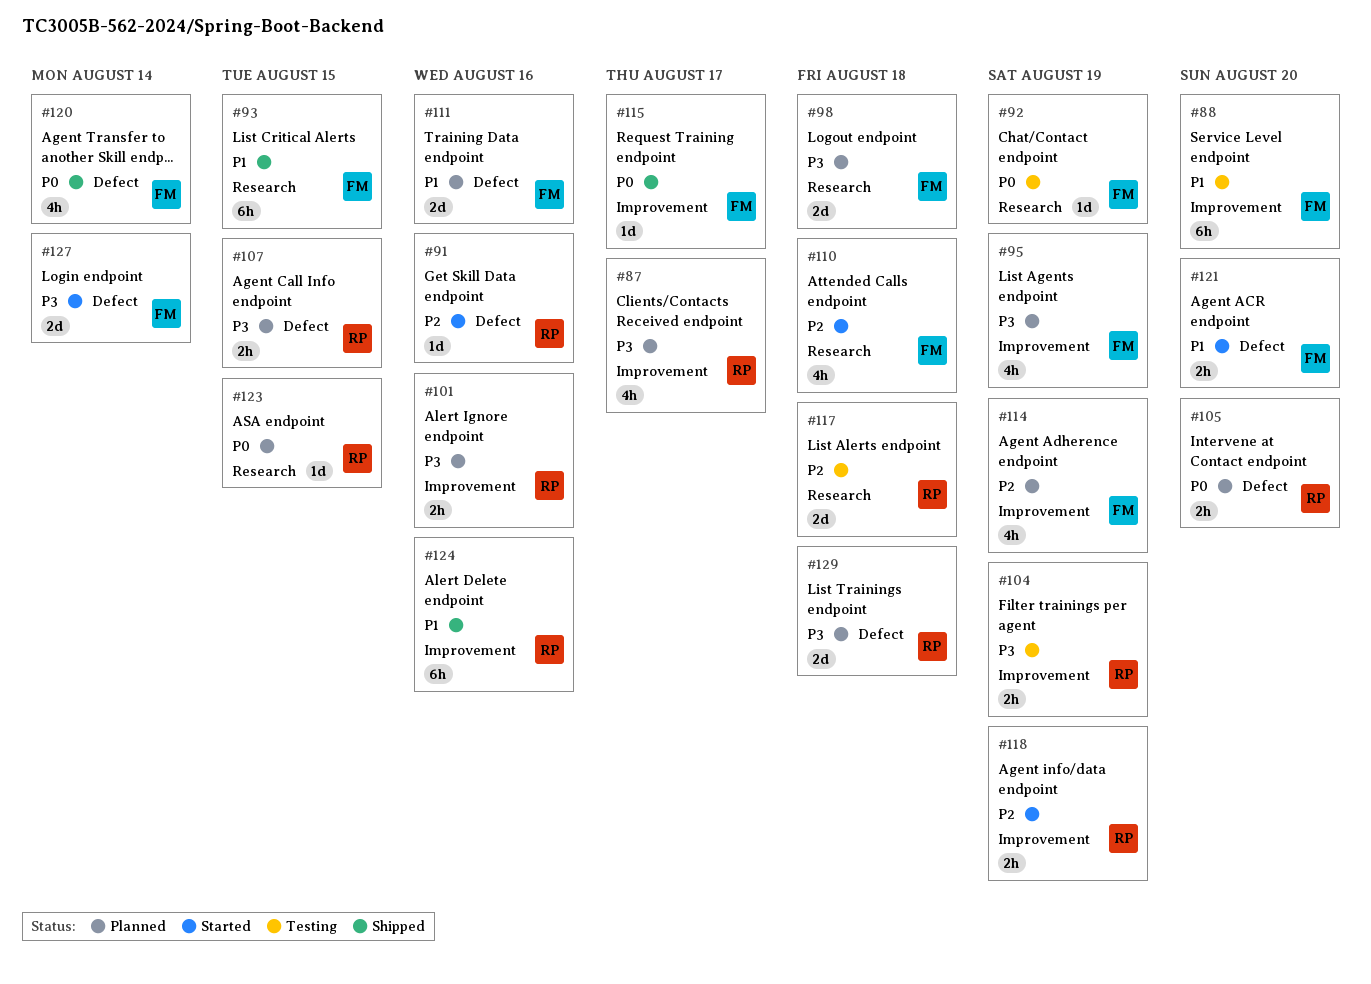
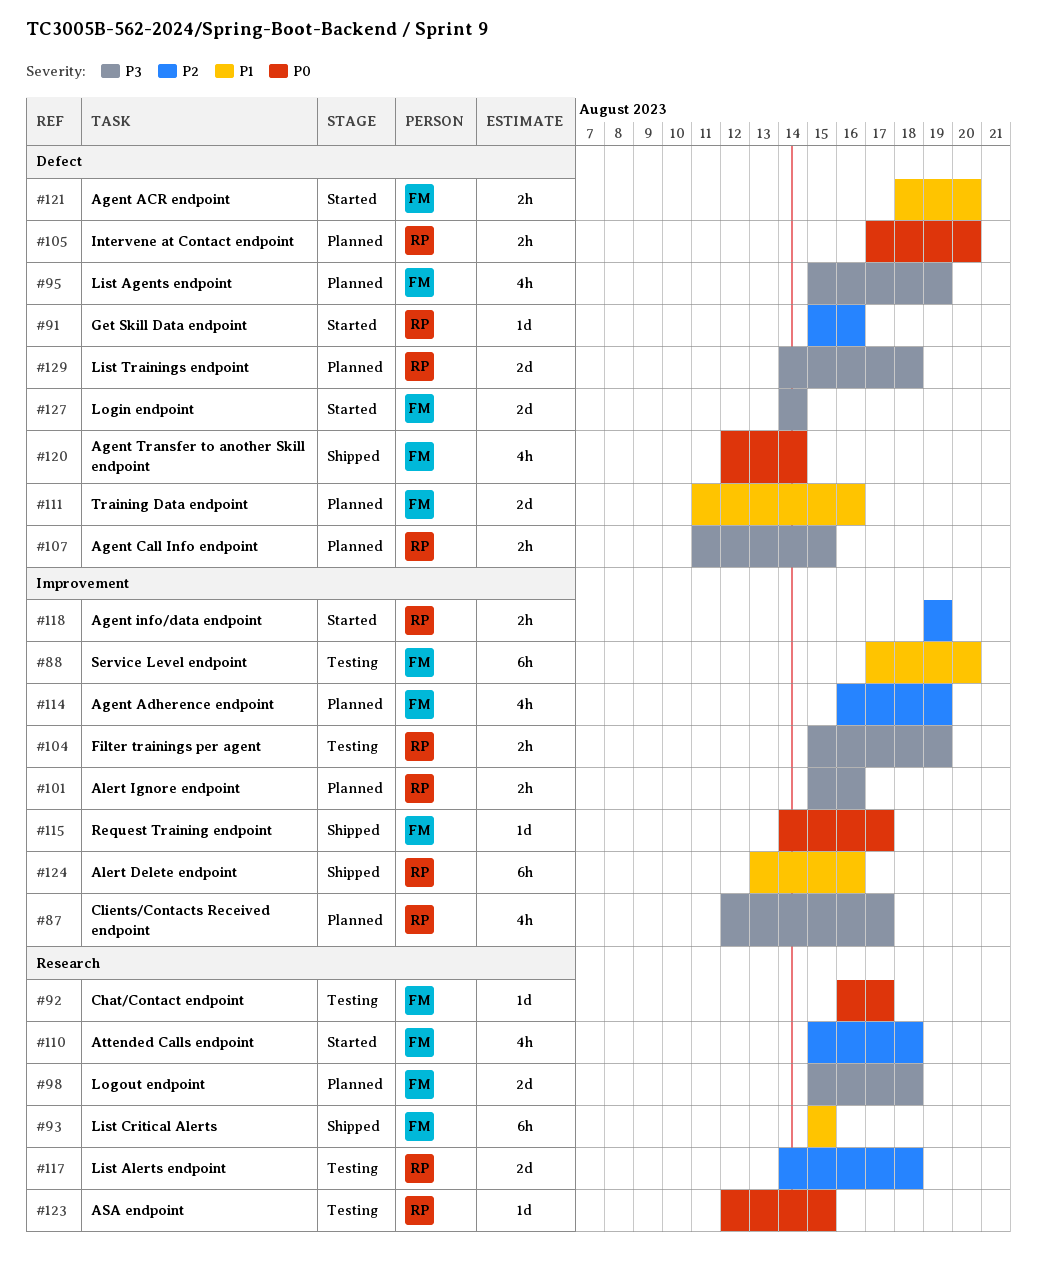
#92, due: Aug 19 -> Aug 17
#95, label: Improvement -> Defect
#123, status: Planned -> Testing

